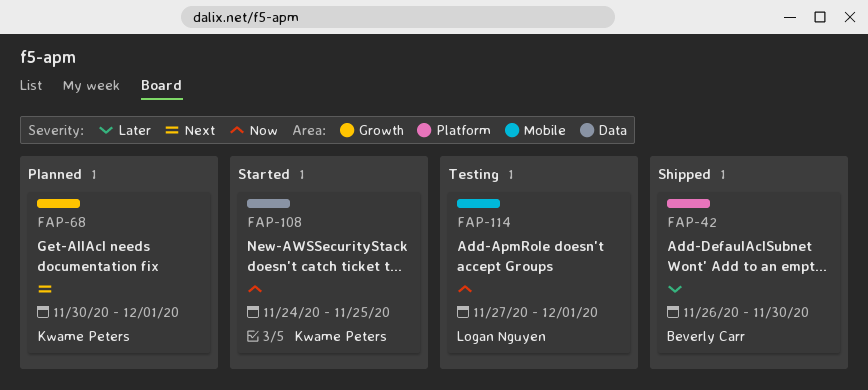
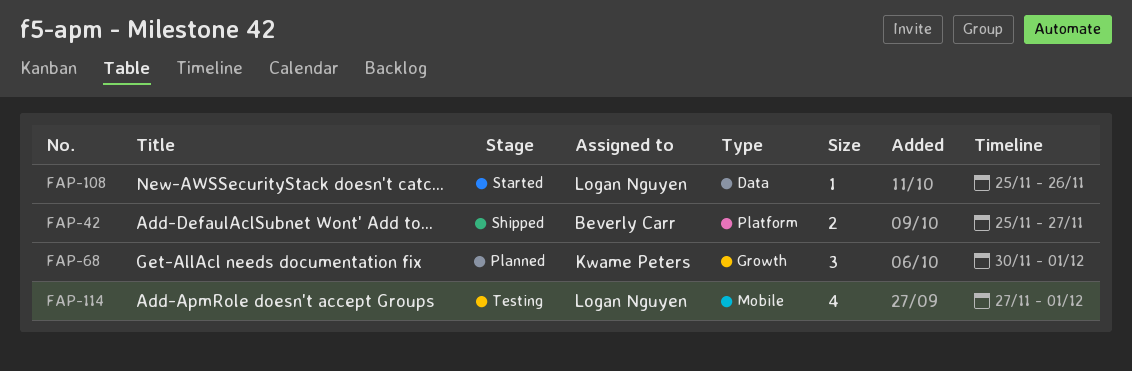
FAP-42, start: Nov 26 -> Nov 25
FAP-42, due: Nov 30 -> Nov 27
FAP-108, owner: Kwame Peters -> Logan Nguyen
FAP-108, start: Nov 24 -> Nov 25
FAP-108, due: Nov 25 -> Nov 26

